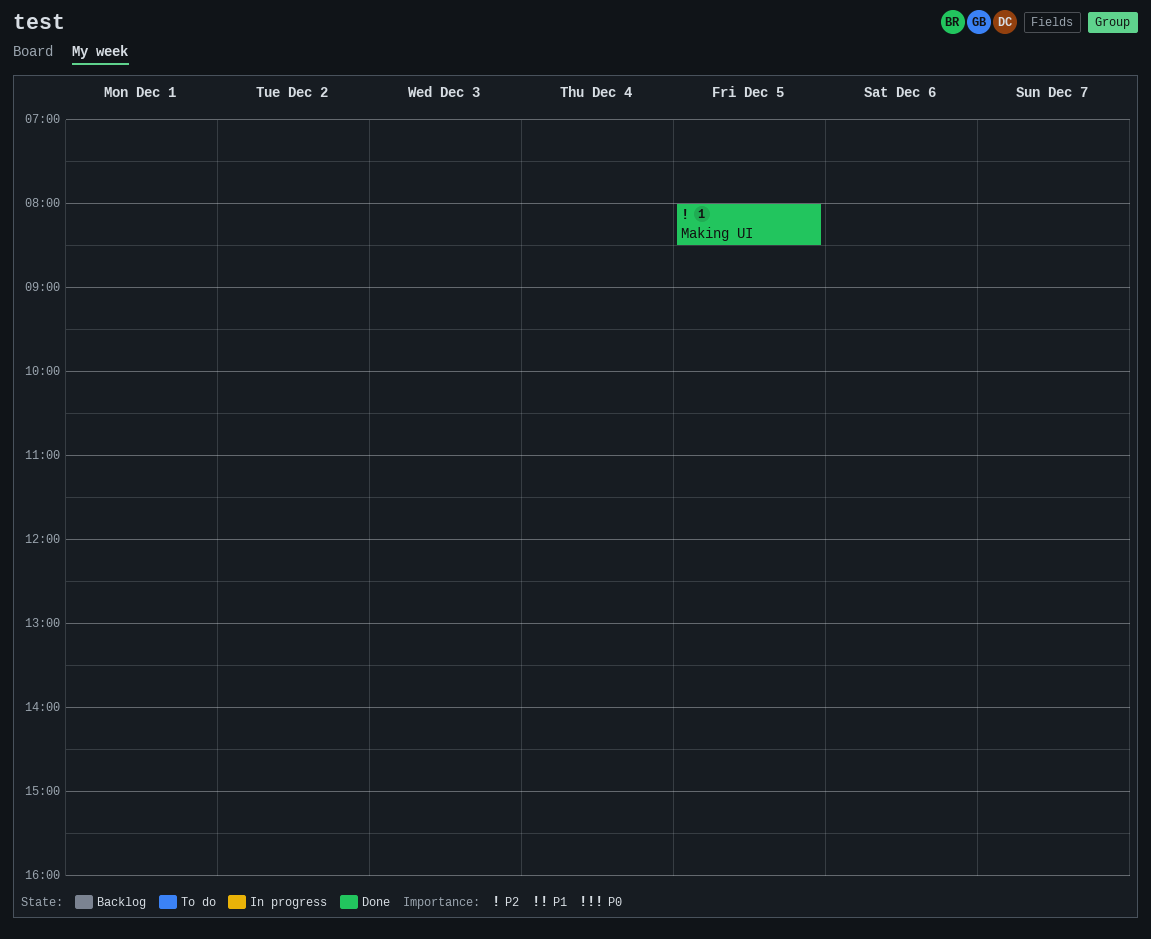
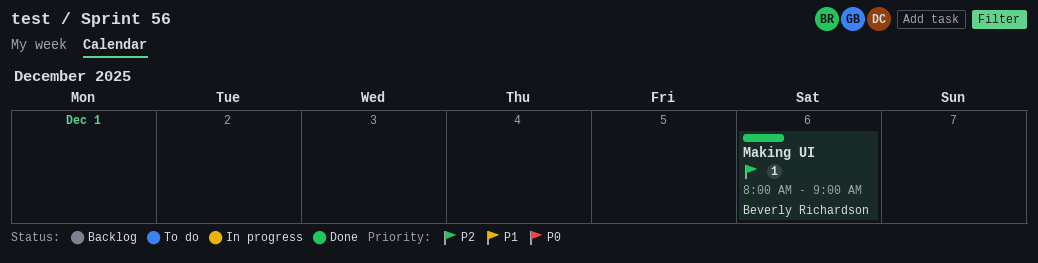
Making UI, day: Dec 5 -> Dec 6
Making UI, ends: 08:30 -> 09:00

